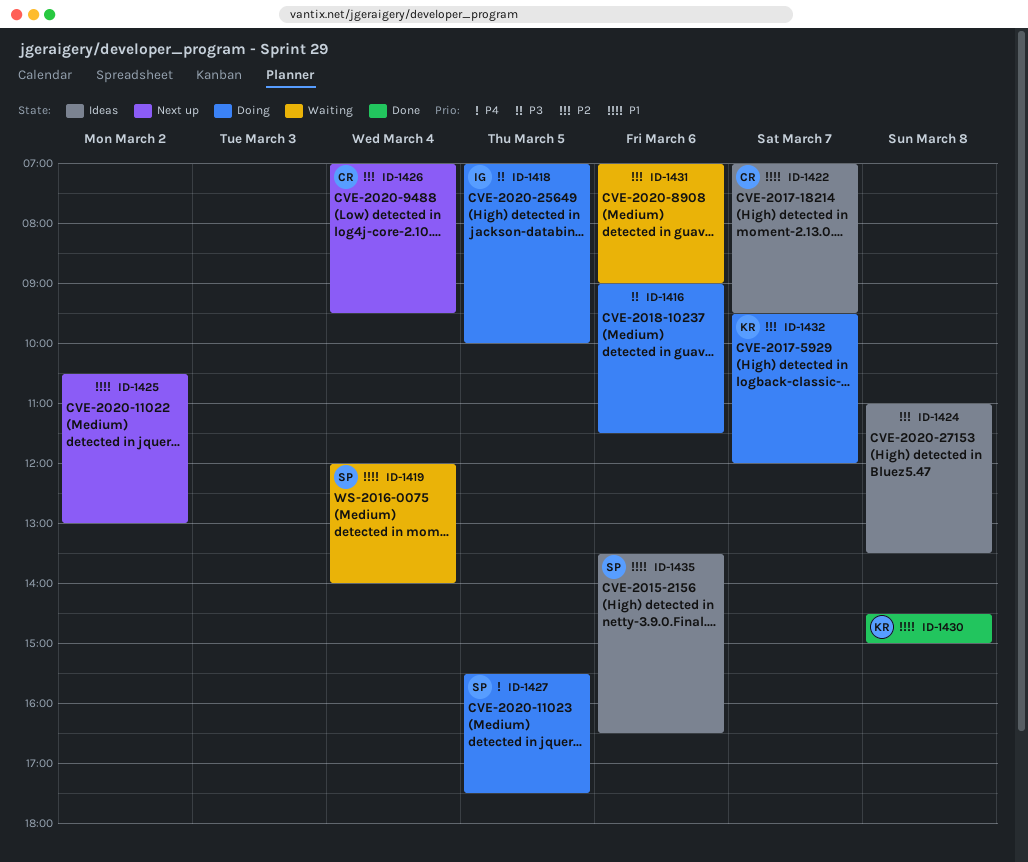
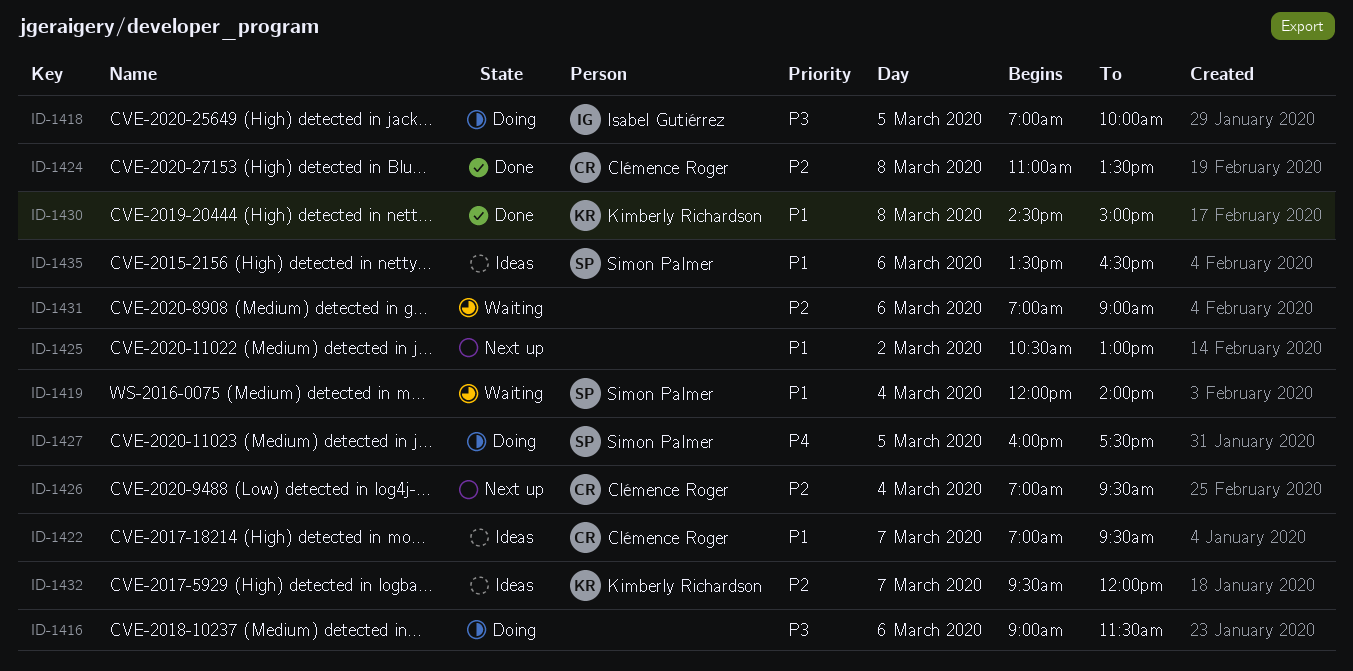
ID-1424, status: Ideas -> Done
ID-1424, owner: none -> Clémence Roger
ID-1427, begins: 15:30 -> 16:00
ID-1432, status: Doing -> Ideas

